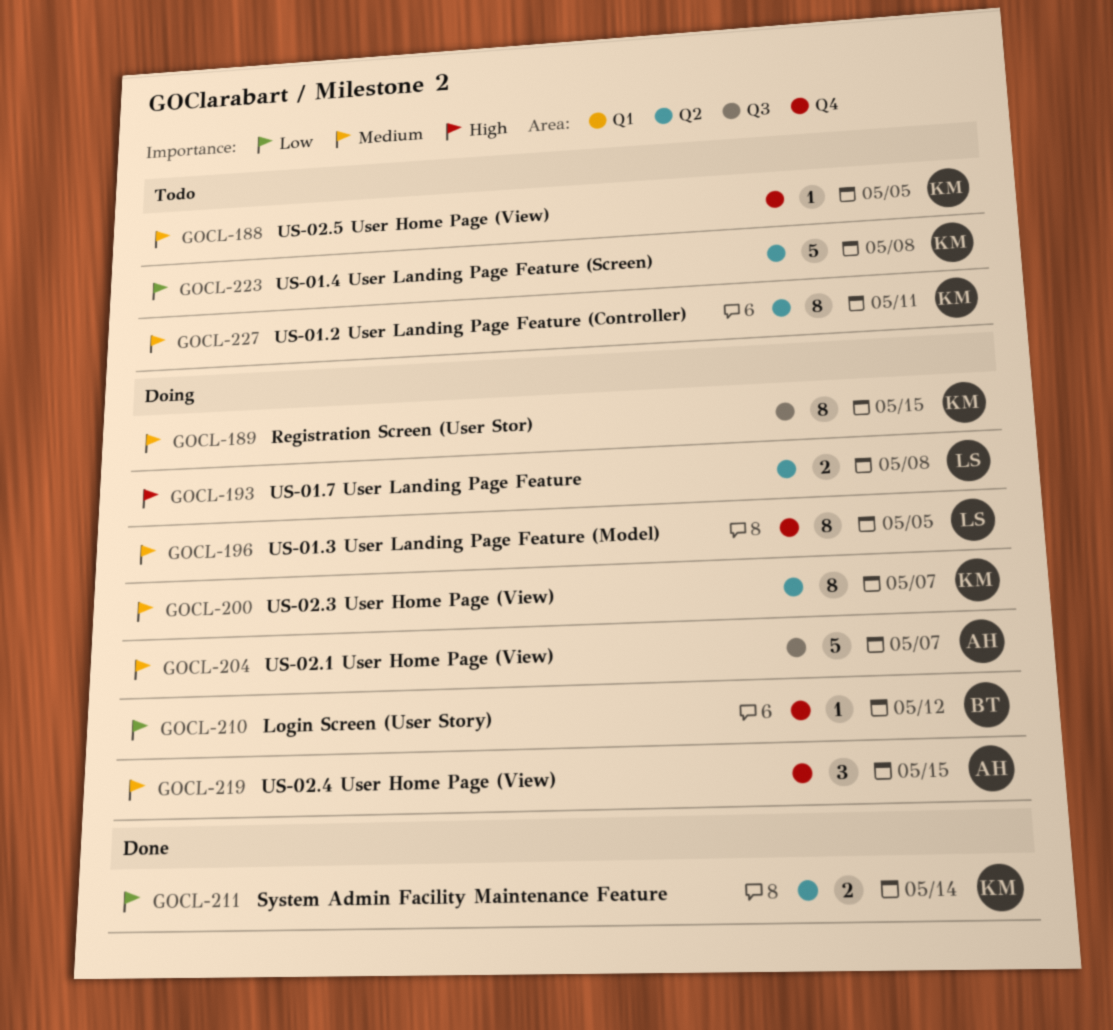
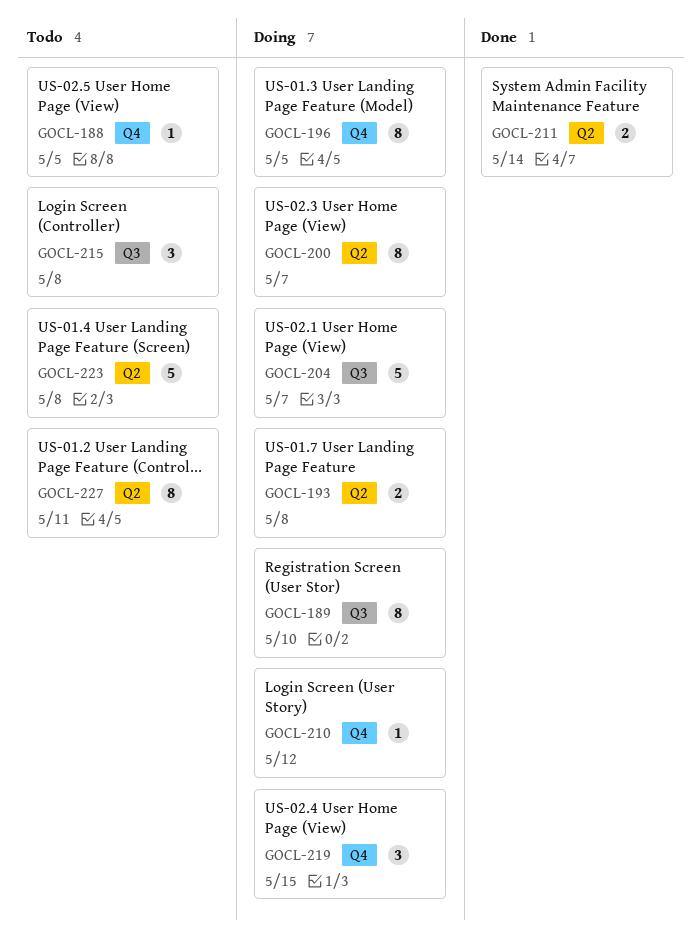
GOCL-189, due: May 15 -> May 10
GOCL-215: none -> present

